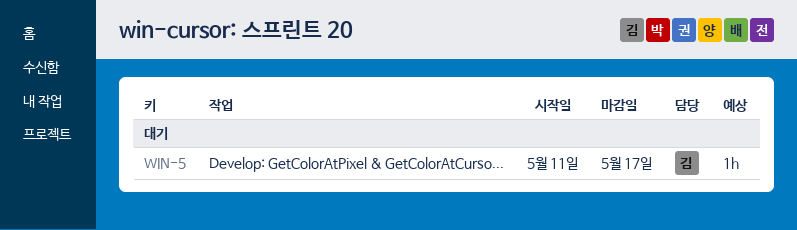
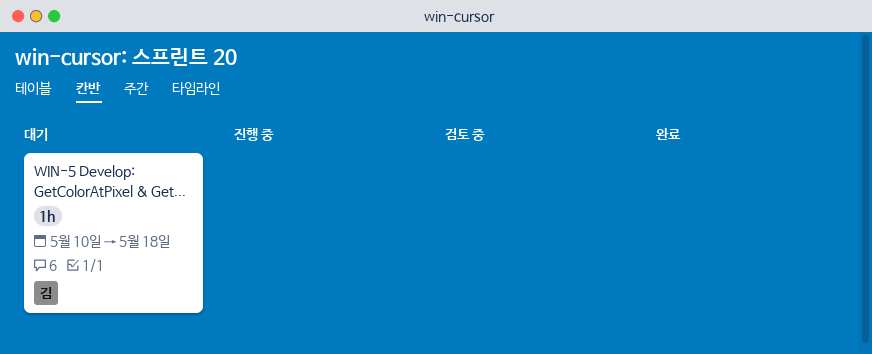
WIN-5, start: May 11 -> May 10
WIN-5, due: May 17 -> May 18

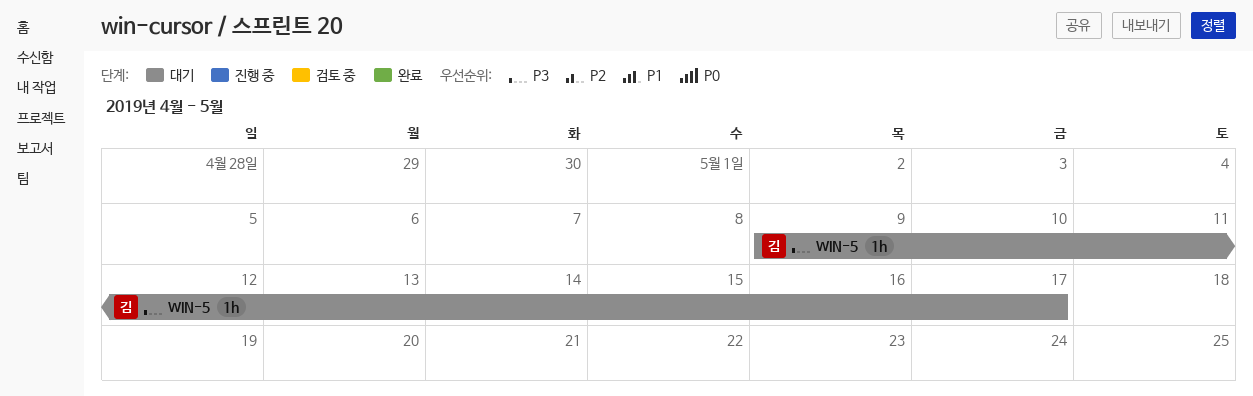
WIN-5, start: May 10 -> May 9
WIN-5, due: May 18 -> May 17

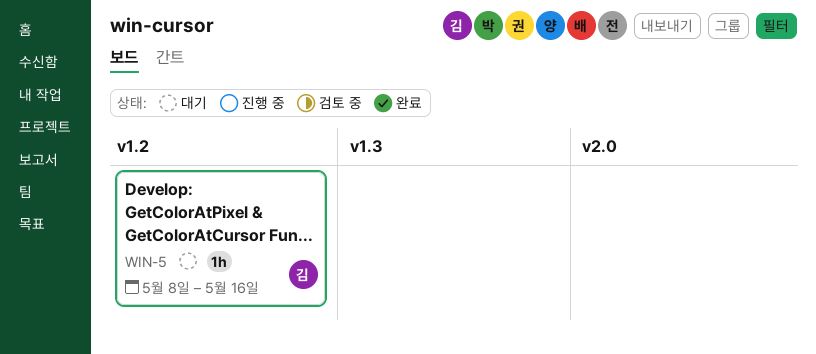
WIN-5, start: May 9 -> May 8
WIN-5, due: May 17 -> May 16

